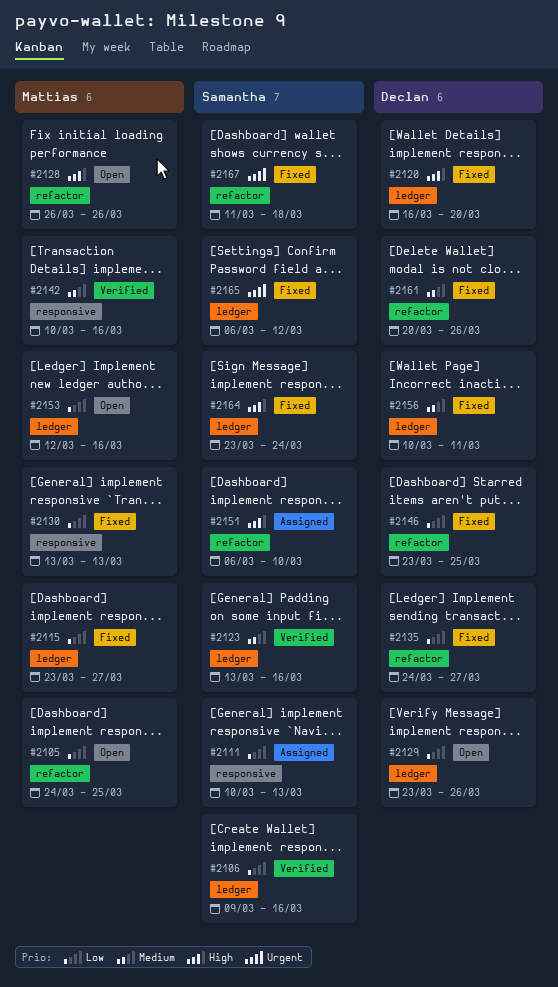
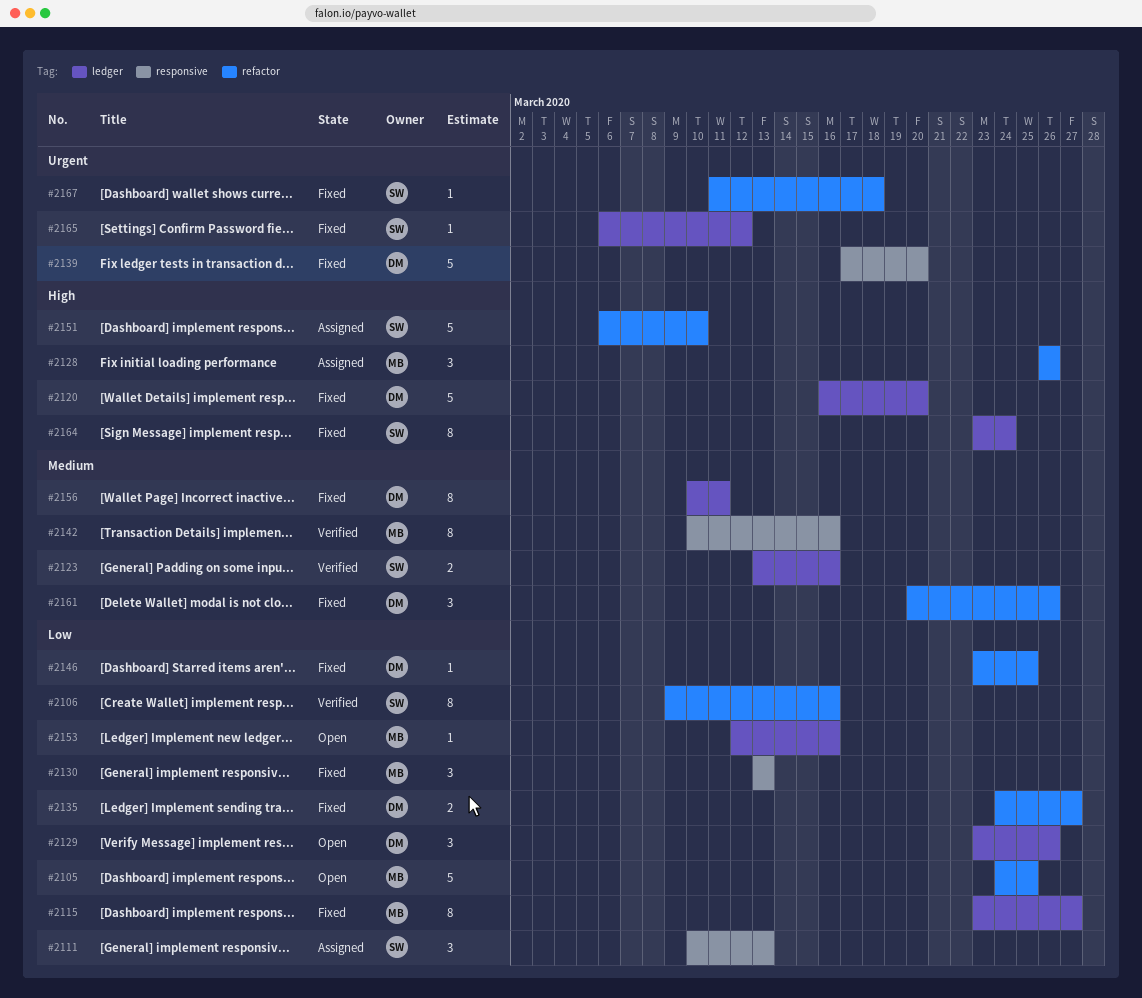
#2106, label: ledger -> refactor
#2128, status: Open -> Assigned
#2139: none -> present

